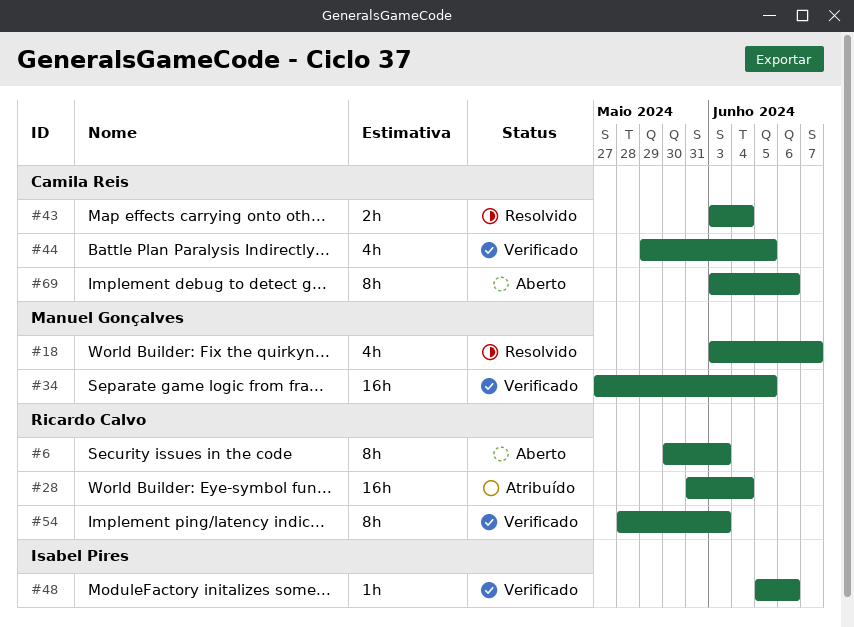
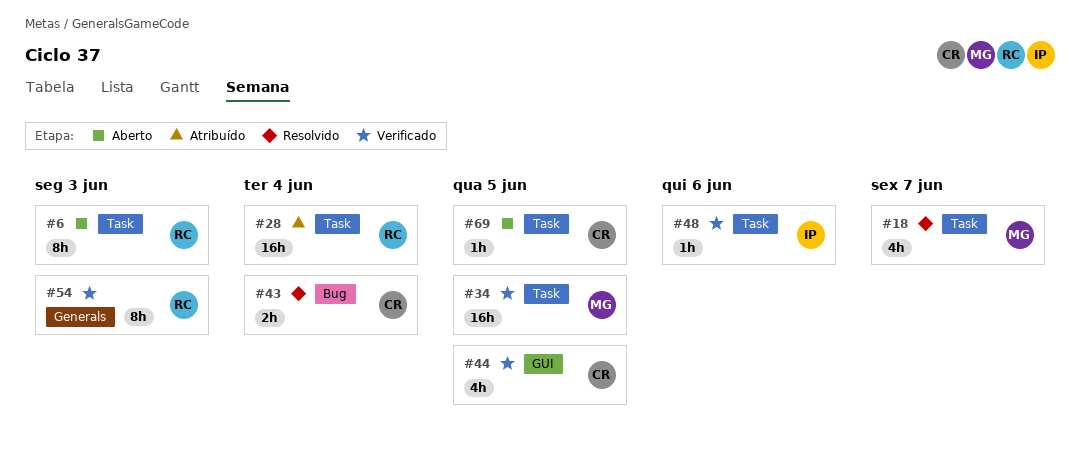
#69, estimate: 8h -> 1h
#69, due: Jun 6 -> Jun 5

